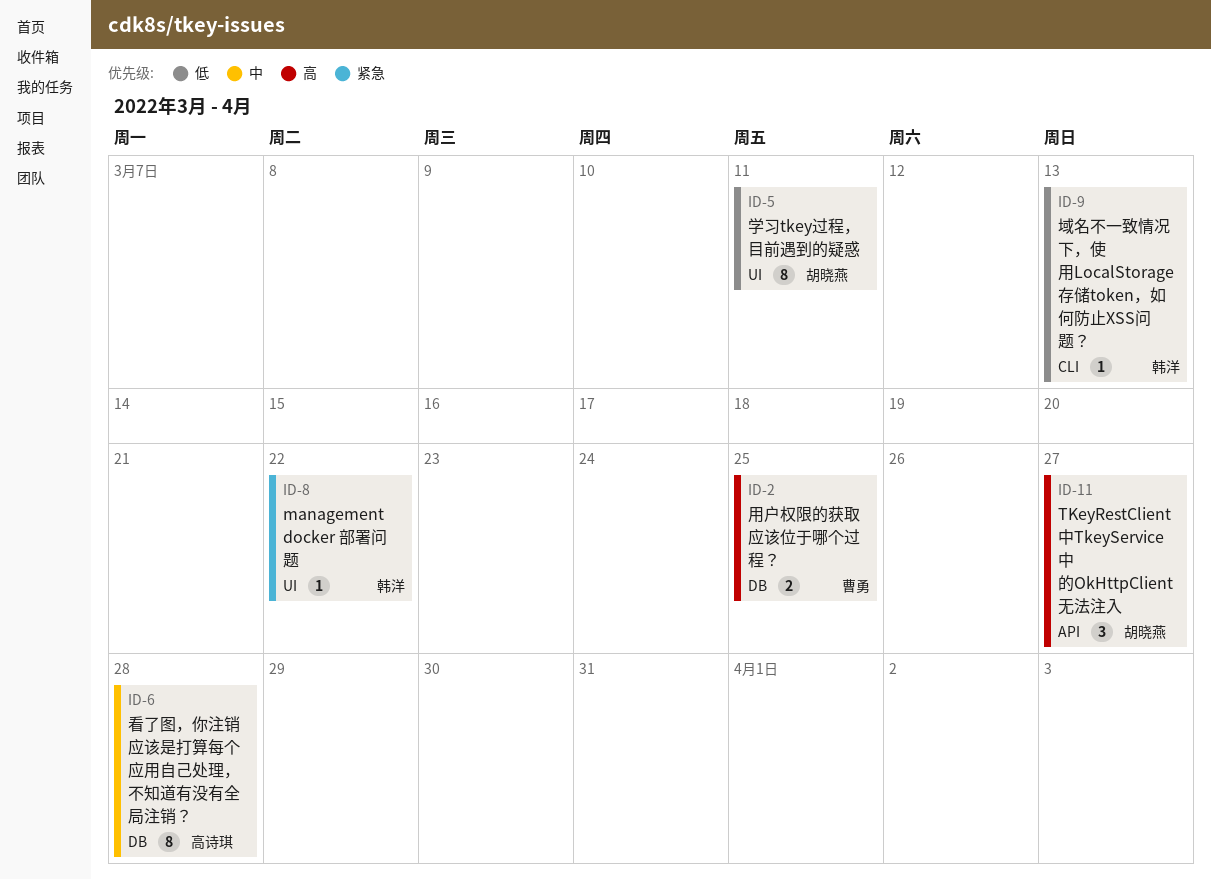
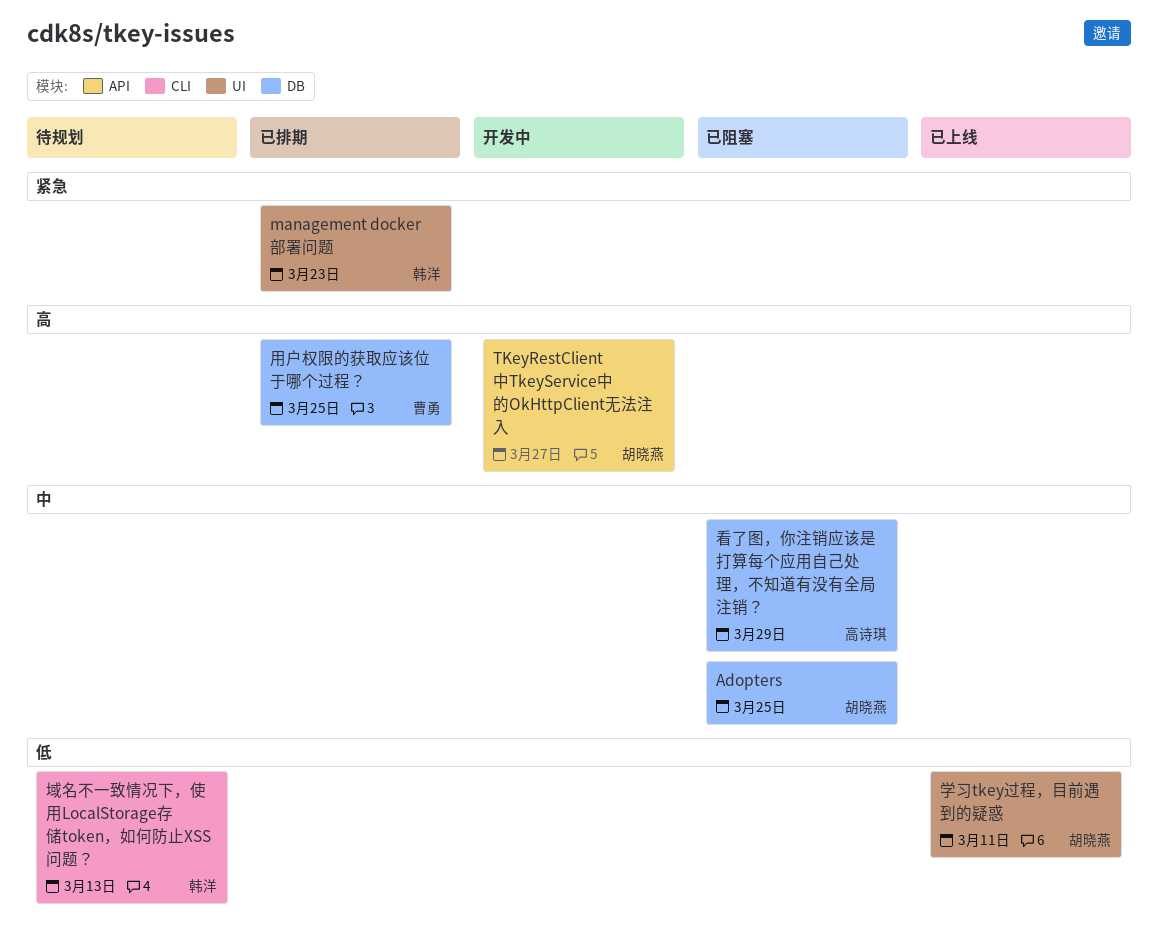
Adopters: none -> present
management docker 部署问题, due: Mar 22 -> Mar 23
看了图，你注销应该是打算每个应用自己处理，不知道有没有全局注销？, due: Mar 28 -> Mar 29

